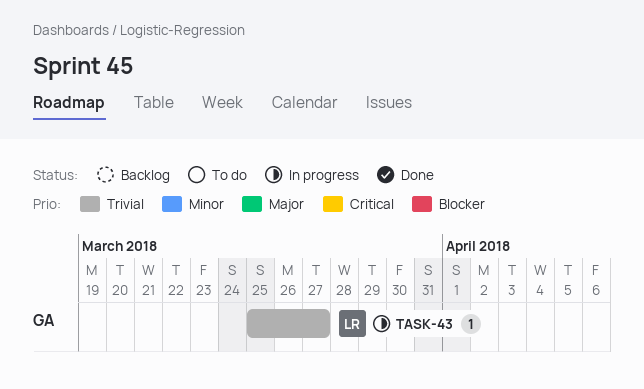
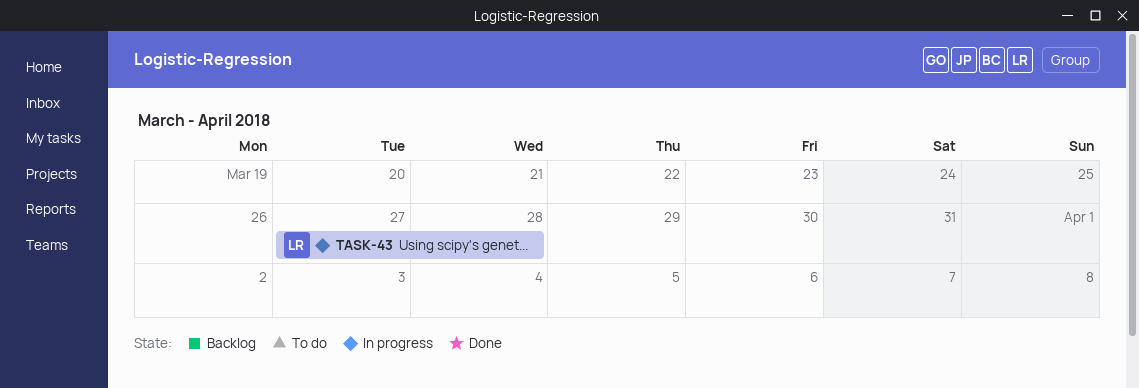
TASK-43, start: Mar 25 -> Mar 27
TASK-43, due: Mar 27 -> Mar 28

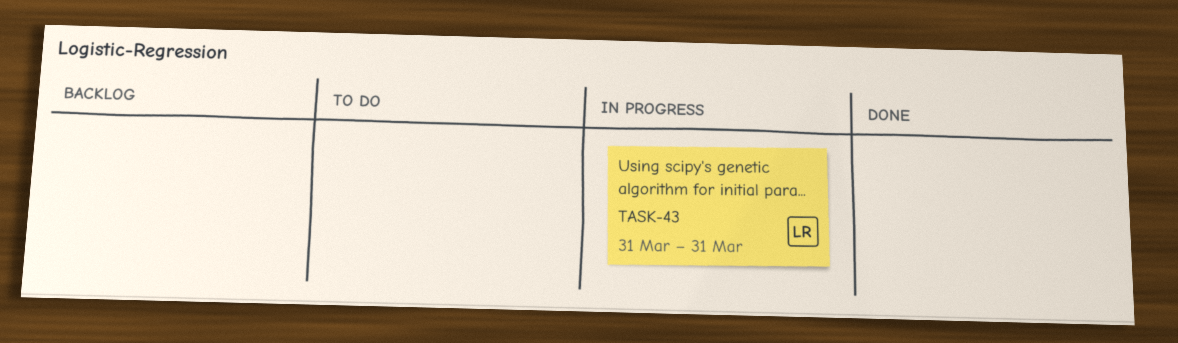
TASK-43, start: Mar 27 -> Mar 31
TASK-43, due: Mar 28 -> Mar 31

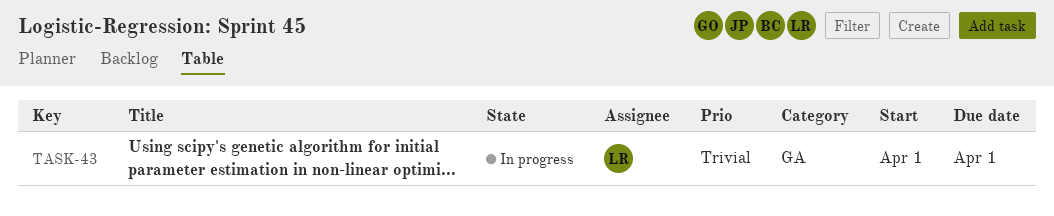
TASK-43, start: Mar 31 -> Apr 1
TASK-43, due: Mar 31 -> Apr 1

